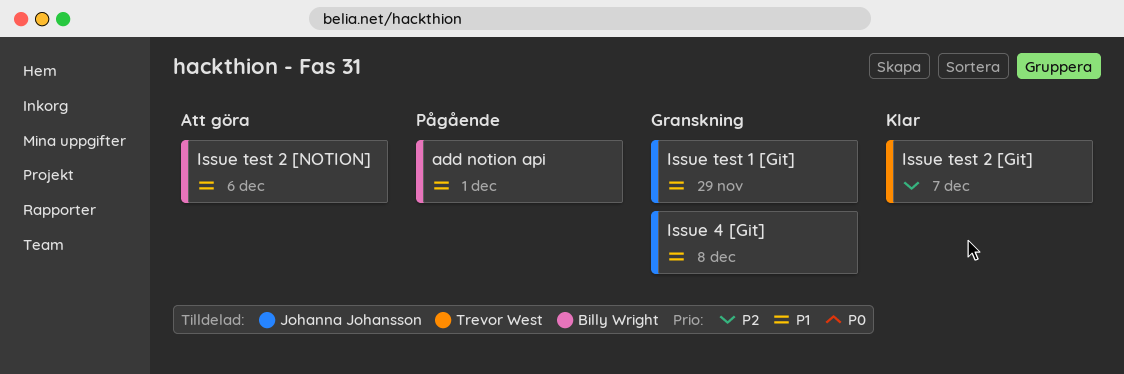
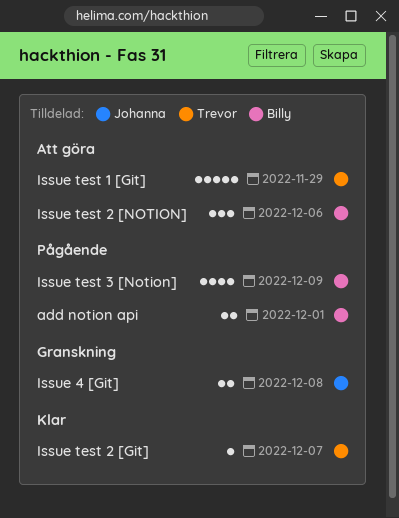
Issue test 1 [Git], status: Granskning -> Att göra
Issue test 1 [Git], owner: Johanna Johansson -> Trevor West
Issue test 3 [Notion]: none -> present

